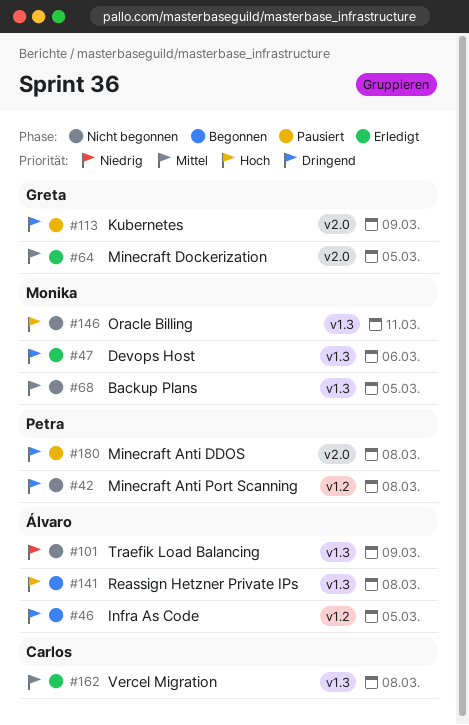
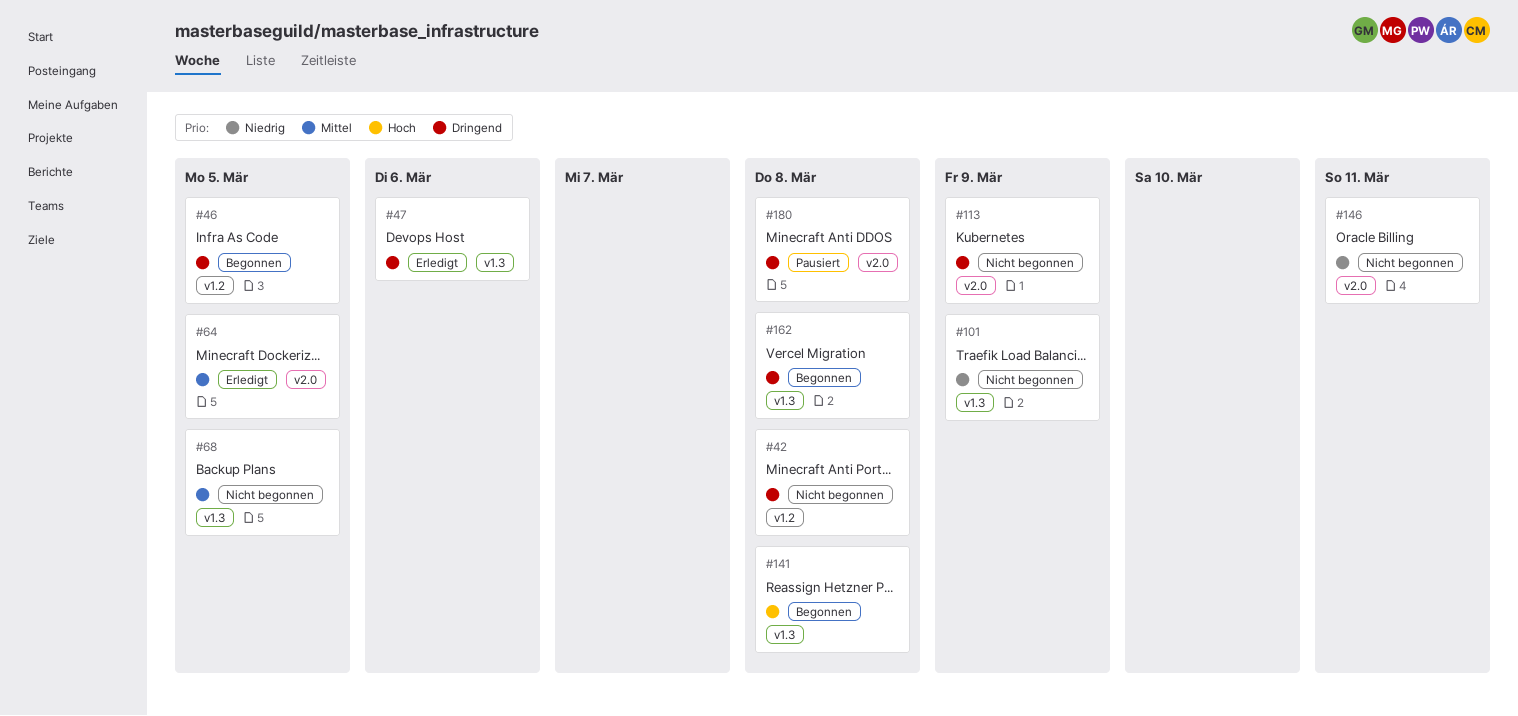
#113, status: Pausiert -> Nicht begonnen
#146, priority: Hoch -> Niedrig
#146, label: v1.3 -> v2.0
#162, status: Erledigt -> Begonnen
#162, priority: Mittel -> Dringend

